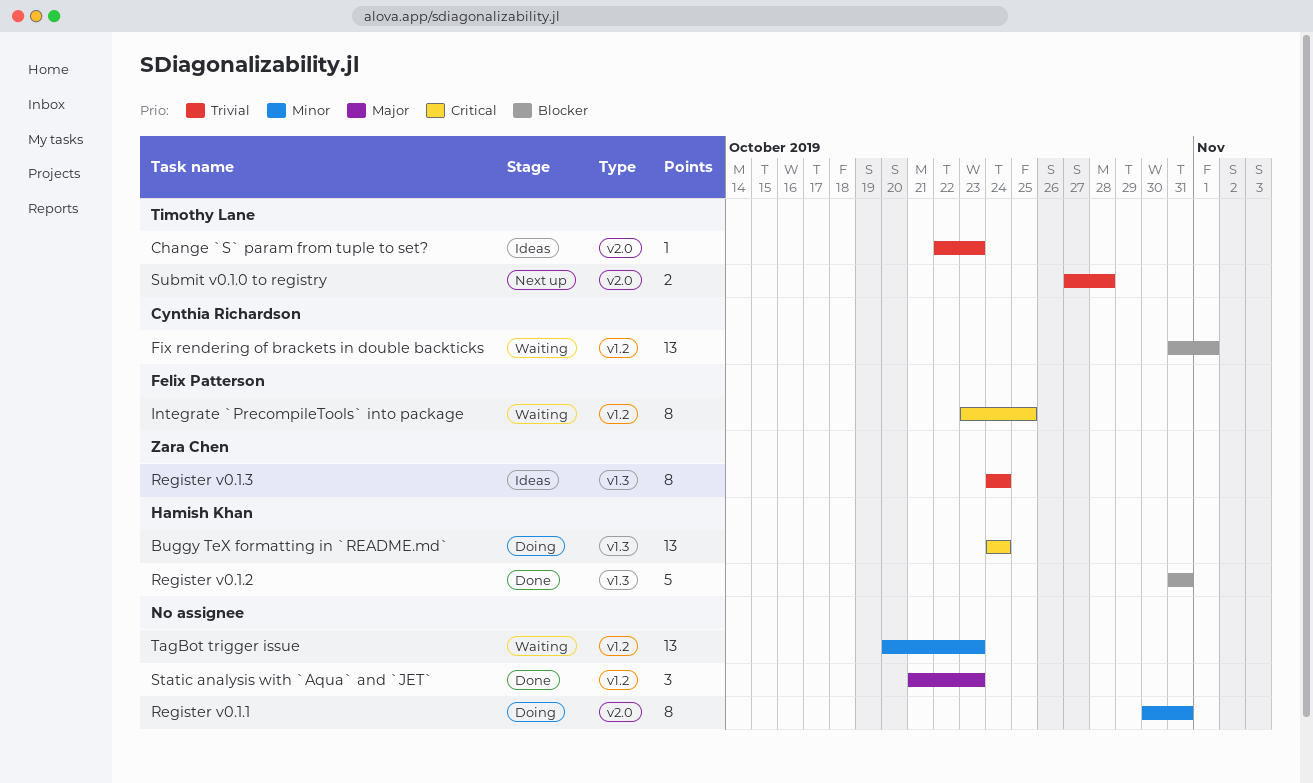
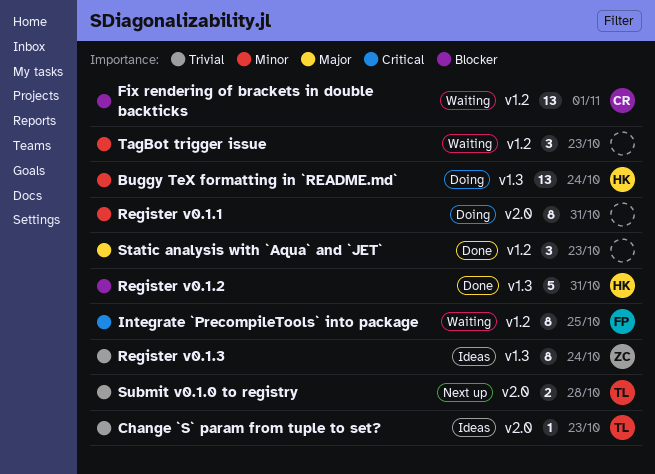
Buggy TeX formatting in `README.md`, priority: Critical -> Minor
TagBot trigger issue, estimate: 13 -> 3

